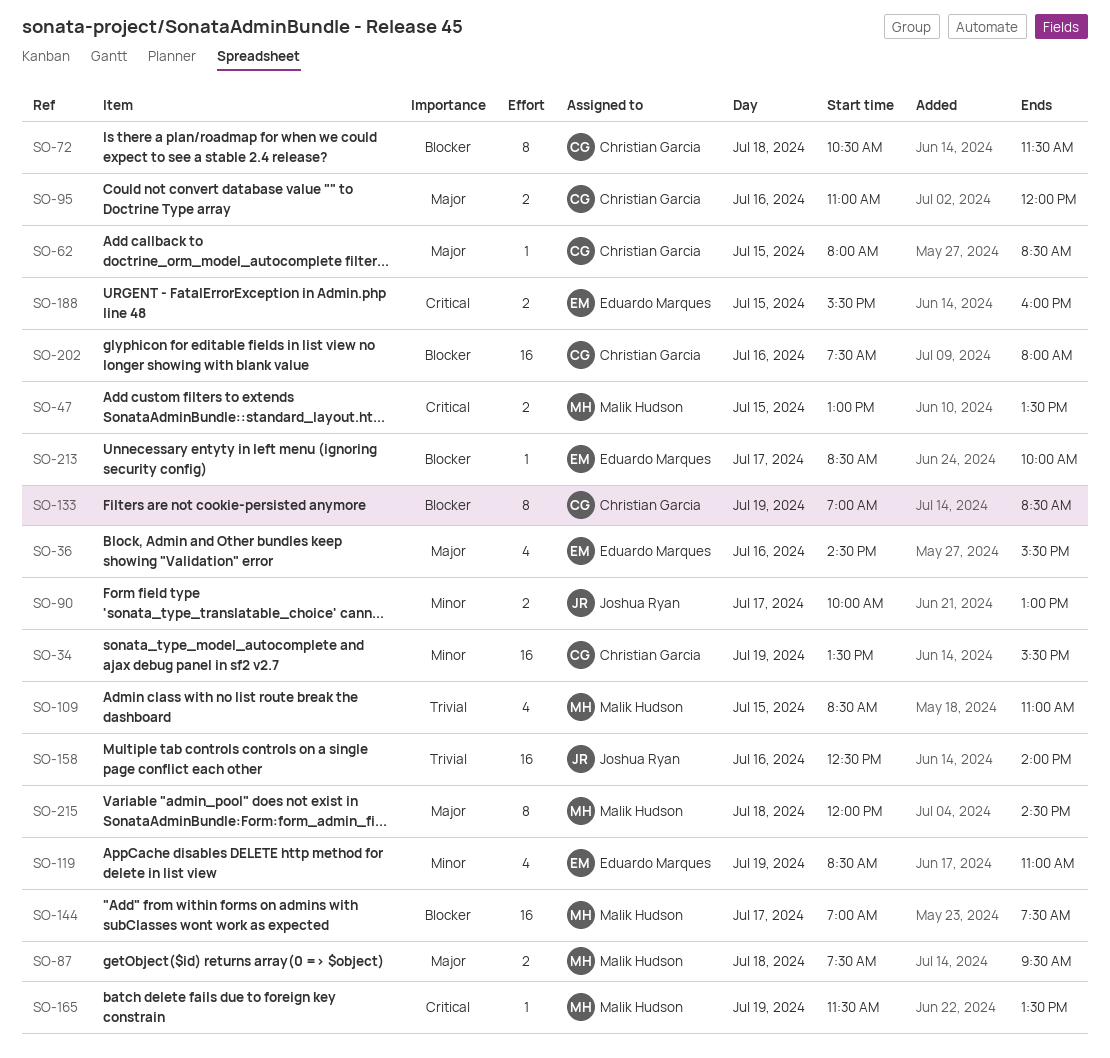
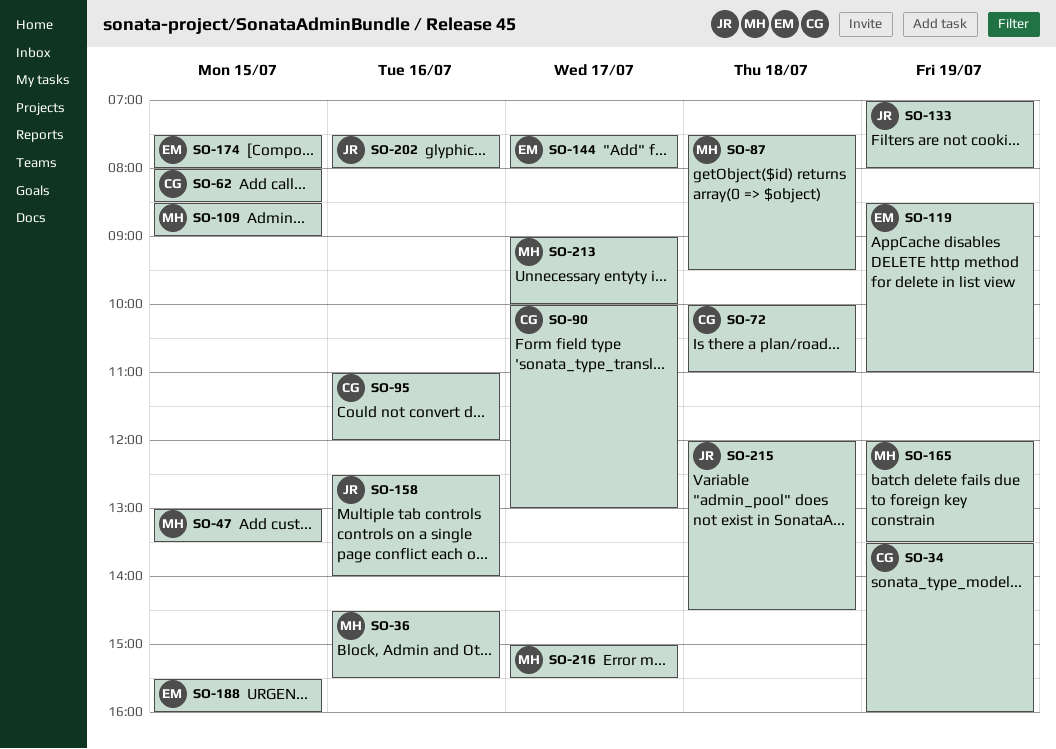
SO-34, ends: 15:30 -> 16:00
SO-36, owner: Eduardo Marques -> Malik Hudson
SO-72, begins: 10:30 -> 10:00
SO-72, ends: 11:30 -> 11:00
SO-90, owner: Joshua Ryan -> Christian Garcia
SO-109, ends: 11:00 -> 09:00
SO-133, owner: Christian Garcia -> Joshua Ryan
SO-133, ends: 08:30 -> 08:00
SO-144, owner: Malik Hudson -> Eduardo Marques
SO-144, begins: 07:00 -> 07:30
SO-144, ends: 07:30 -> 08:00
SO-165, begins: 11:30 -> 12:00
SO-174: none -> present
SO-202, owner: Christian Garcia -> Joshua Ryan
SO-213, owner: Eduardo Marques -> Malik Hudson
SO-213, begins: 08:30 -> 09:00
SO-215, owner: Malik Hudson -> Joshua Ryan
SO-216: none -> present

